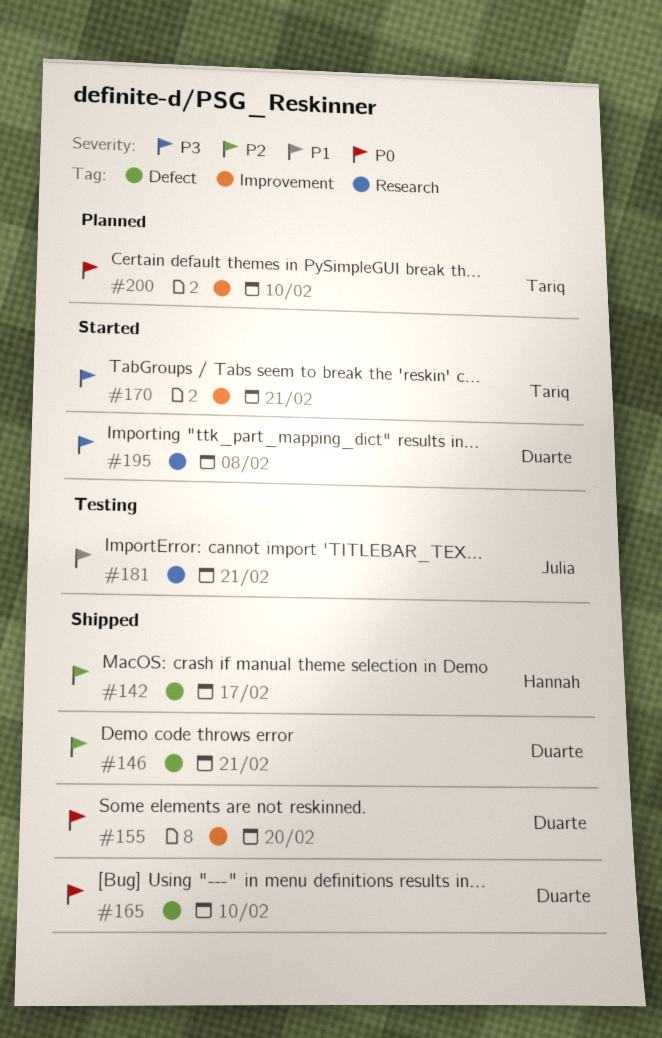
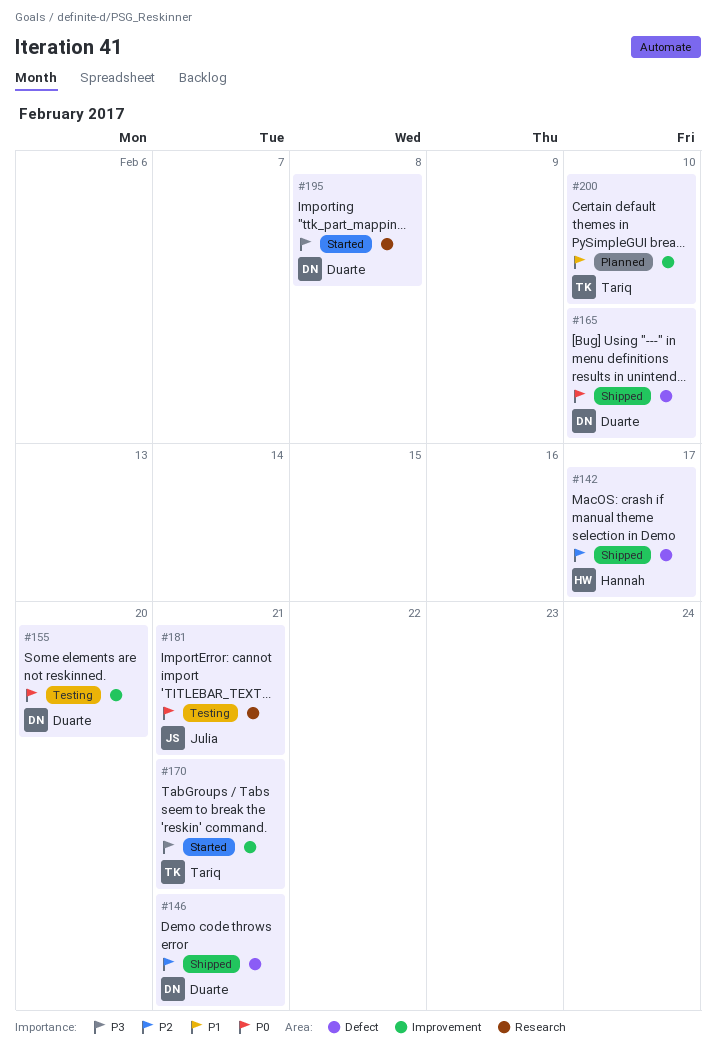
#155, status: Shipped -> Testing
#181, priority: P1 -> P0
#200, priority: P0 -> P1

